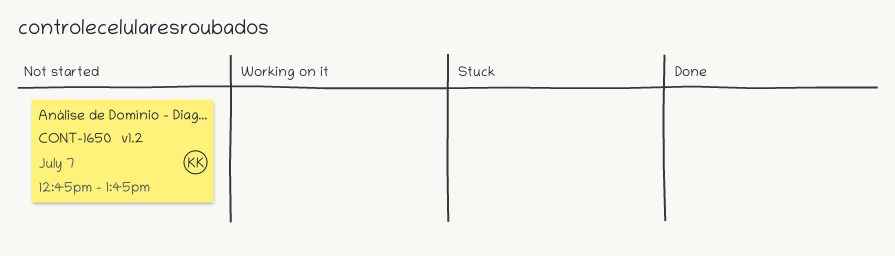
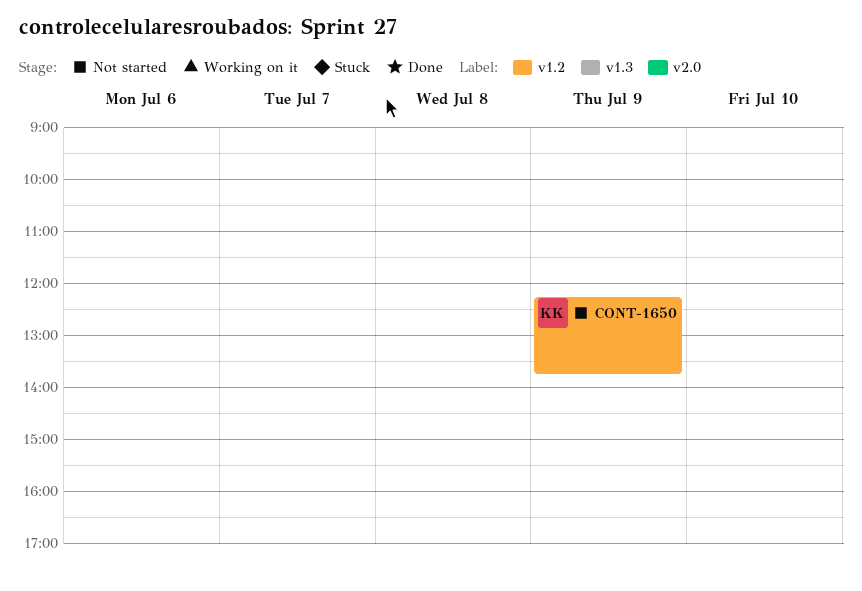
CONT-1650, day: Jul 7 -> Jul 9
CONT-1650, begins: 12:45 -> 12:15

